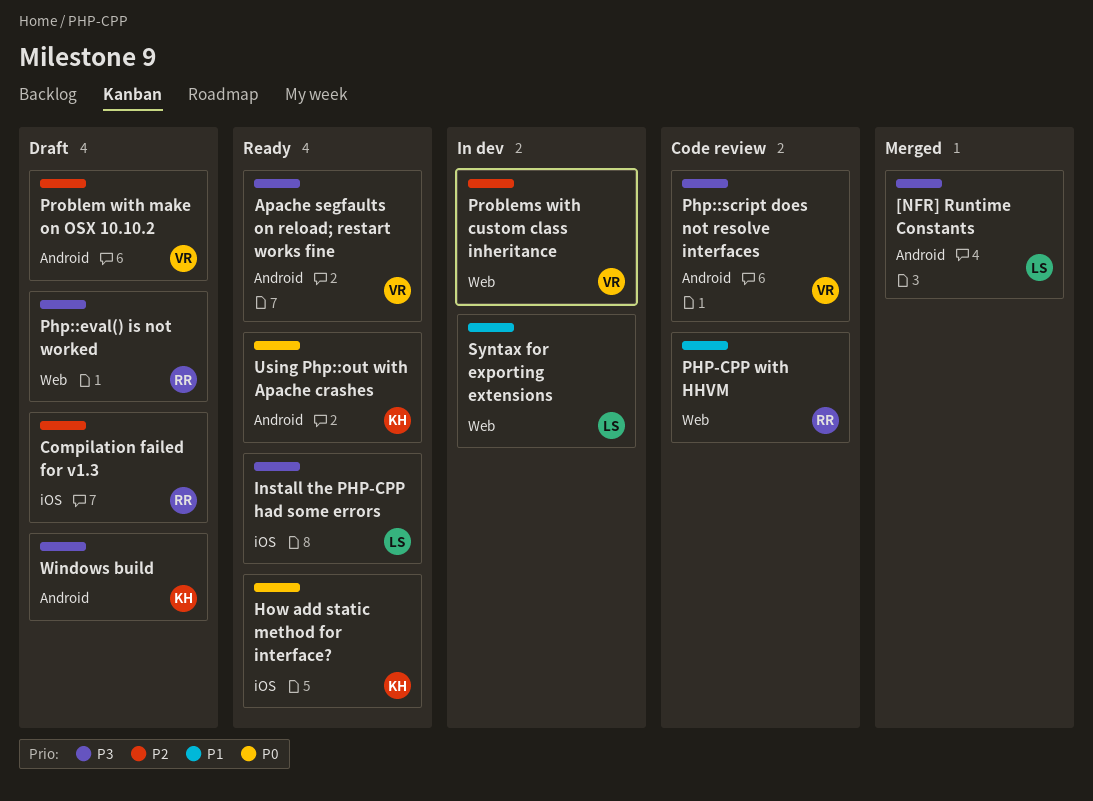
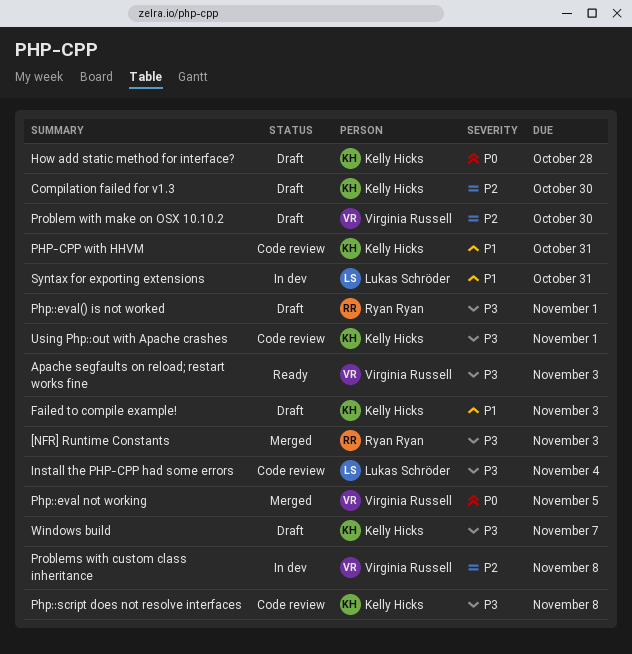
[NFR] Runtime Constants, owner: Lukas Schröder -> Ryan Ryan
Compilation failed for v1.3, owner: Ryan Ryan -> Kelly Hicks
Failed to compile example!: none -> present
How add static method for interface?, status: Ready -> Draft
Install the PHP-CPP had some errors, status: Ready -> Code review
PHP-CPP with HHVM, owner: Ryan Ryan -> Kelly Hicks
Php::eval not working: none -> present
Php::script does not resolve interfaces, owner: Virginia Russell -> Kelly Hicks
Using Php::out with Apache crashes, status: Ready -> Code review
Using Php::out with Apache crashes, priority: P0 -> P3

